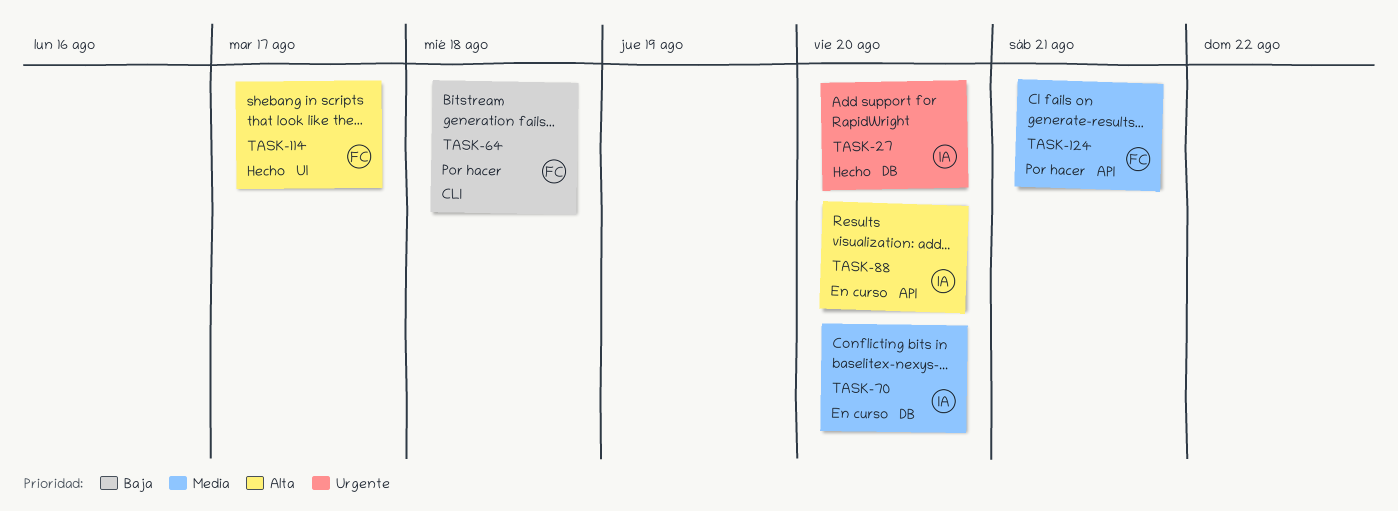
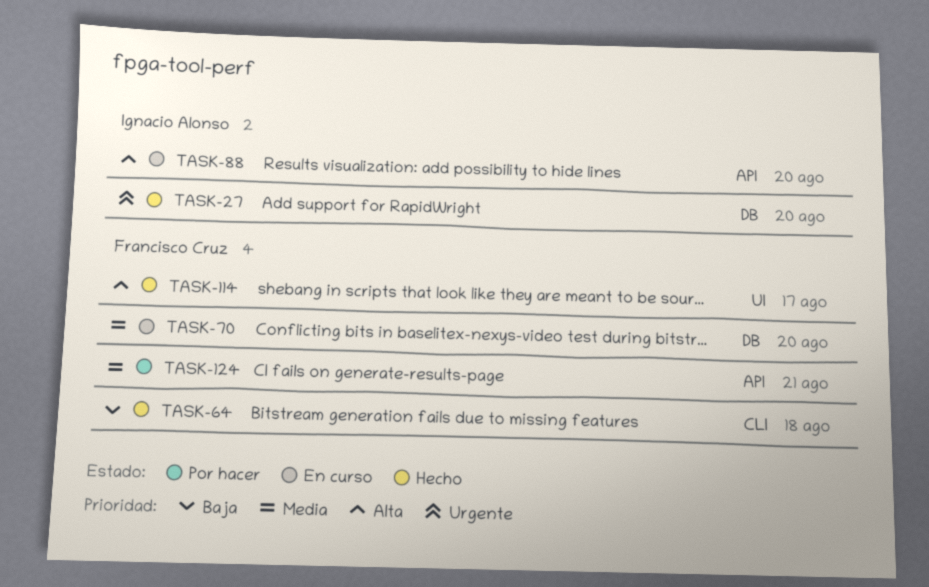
TASK-64, status: Por hacer -> Hecho
TASK-70, owner: Ignacio Alonso -> Francisco Cruz

